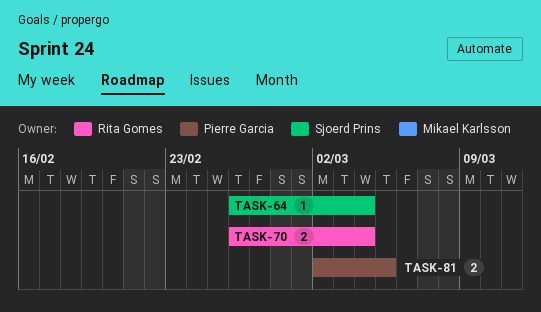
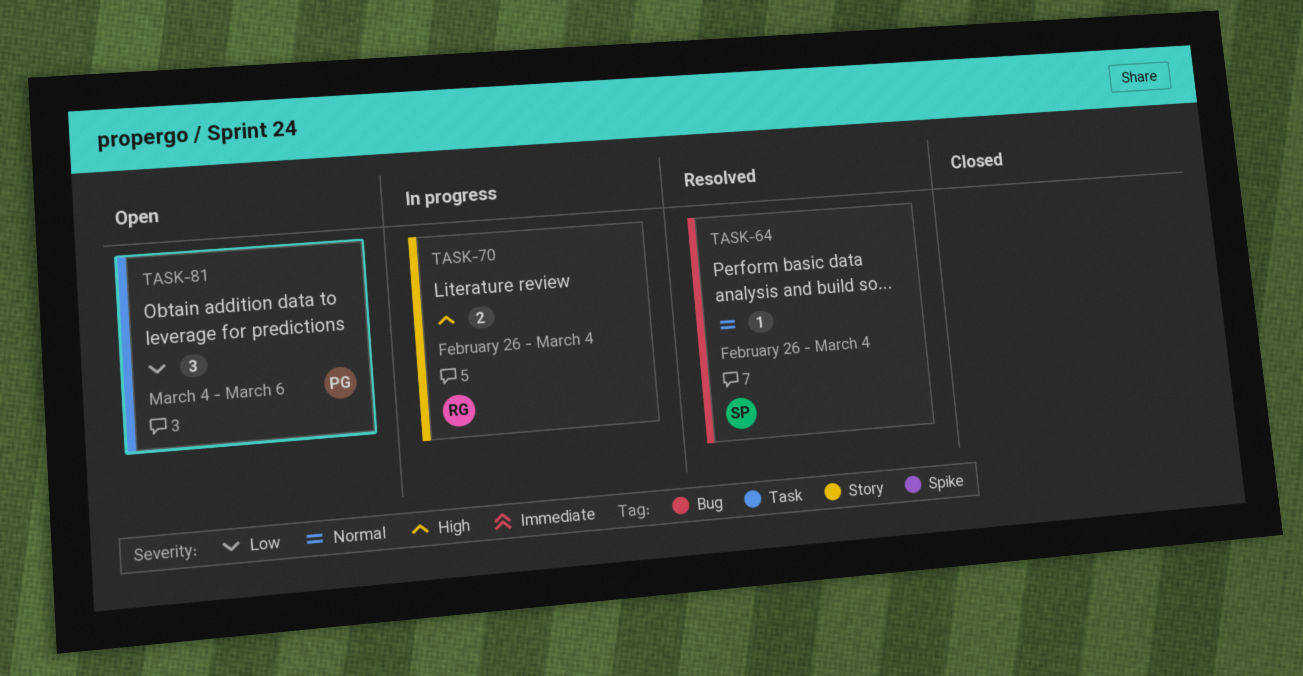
TASK-81, estimate: 2 -> 3
TASK-81, start: Mar 2 -> Mar 4
TASK-81, due: Mar 5 -> Mar 6

